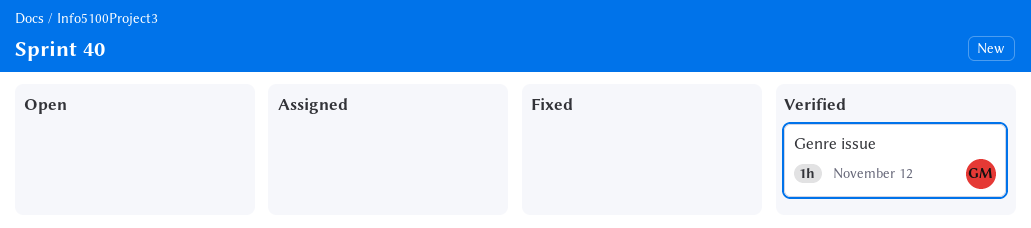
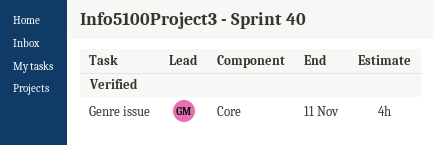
Genre issue, estimate: 1h -> 4h
Genre issue, due: Nov 12 -> Nov 11

